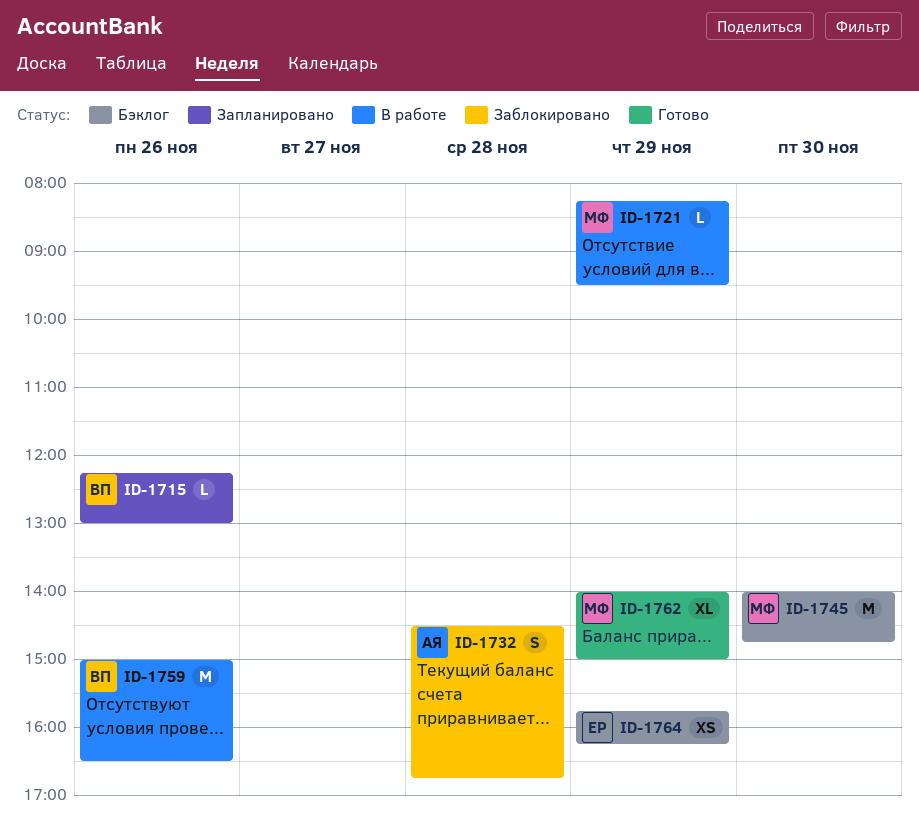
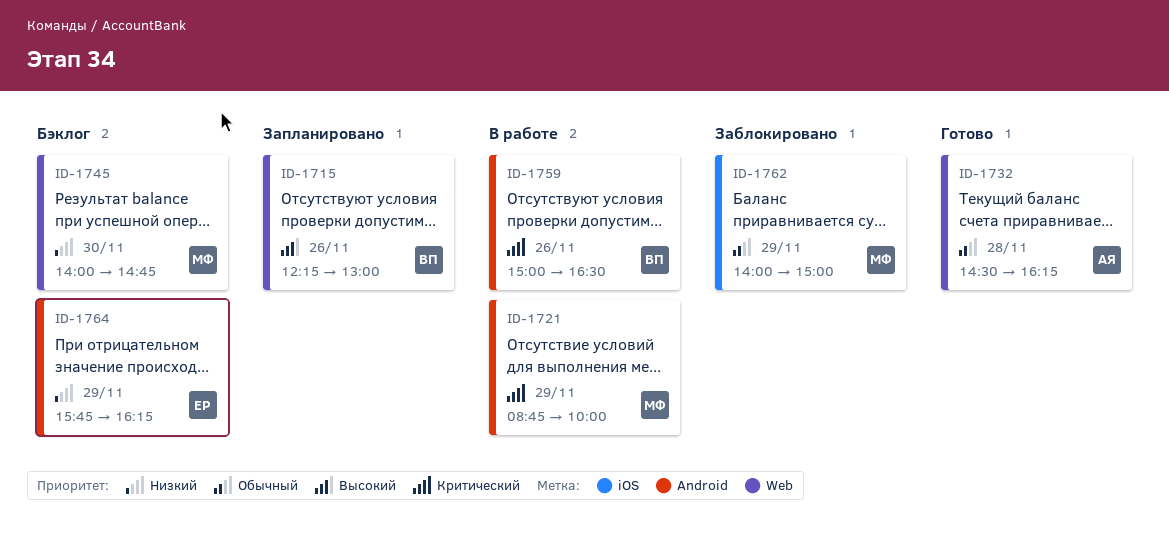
ID-1721, begins: 08:15 -> 08:45
ID-1721, ends: 09:30 -> 10:00
ID-1732, status: Заблокировано -> Готово
ID-1732, ends: 16:45 -> 16:15
ID-1762, status: Готово -> Заблокировано

